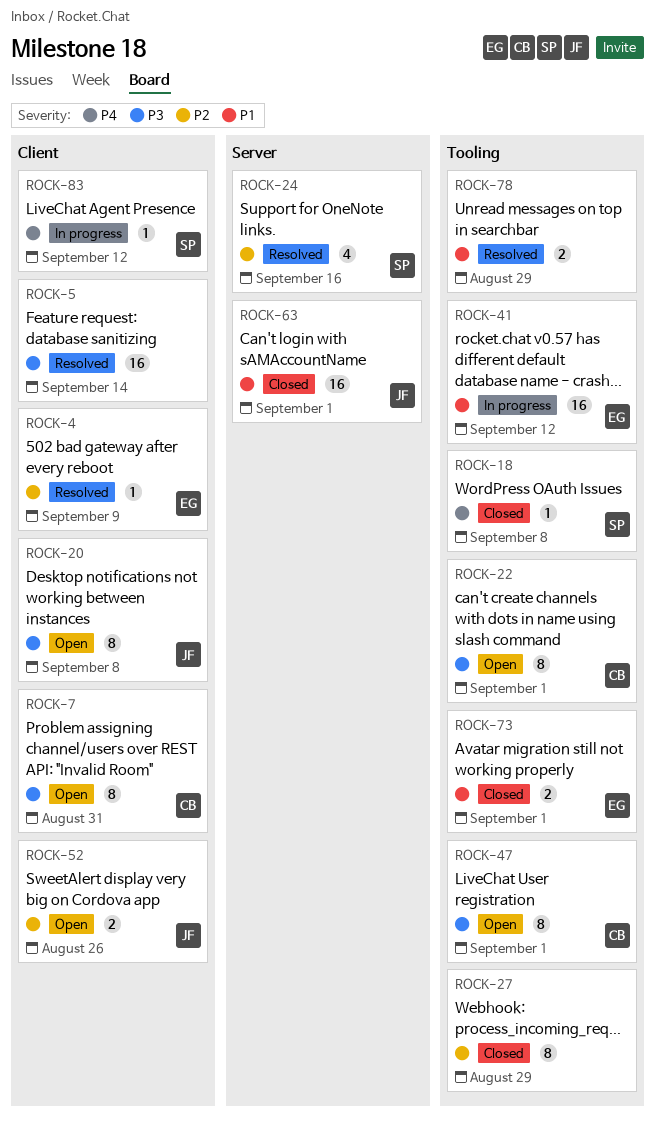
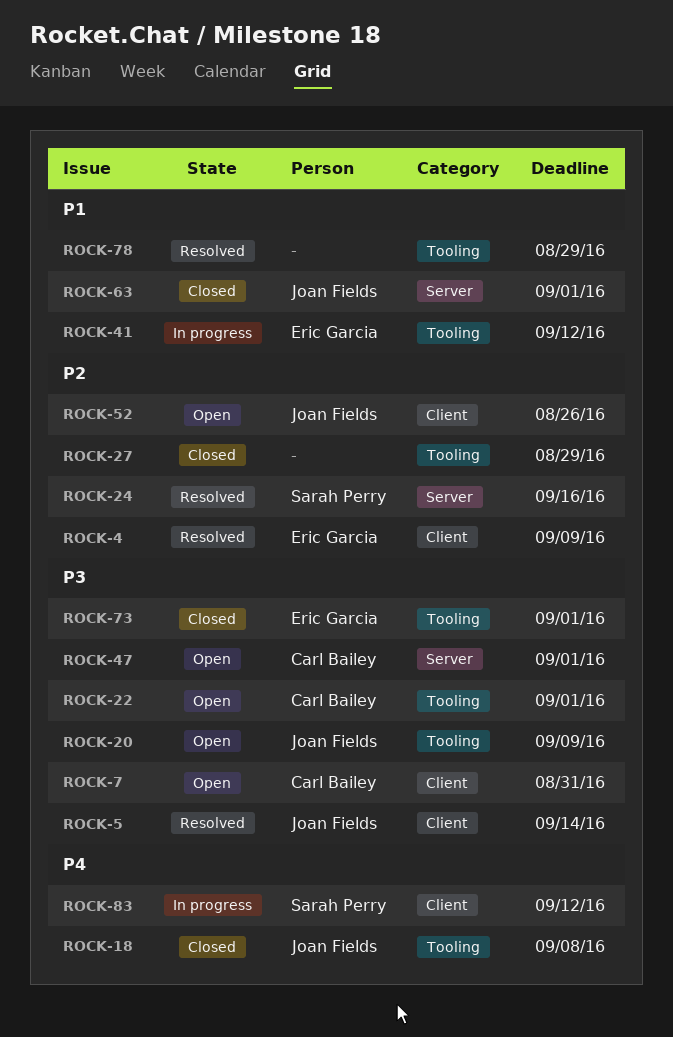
ROCK-5, owner: none -> Joan Fields
ROCK-18, owner: Sarah Perry -> Joan Fields
ROCK-20, label: Client -> Tooling
ROCK-20, due: Sep 8 -> Sep 9
ROCK-47, label: Tooling -> Server
ROCK-73, priority: P1 -> P3

